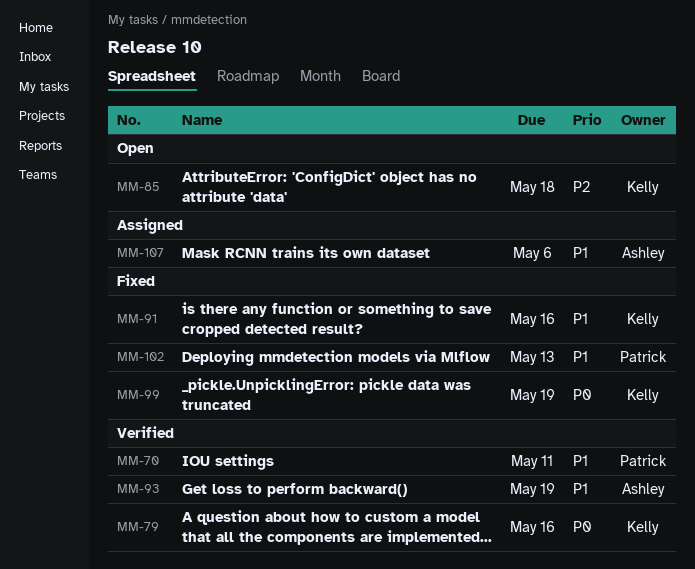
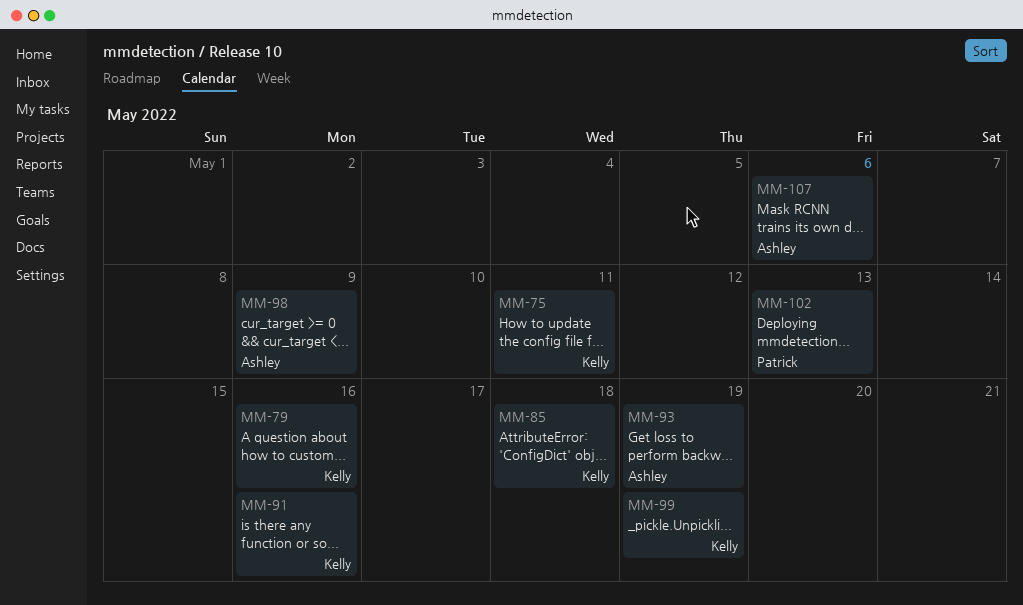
MM-70: present -> none
MM-75: none -> present
MM-98: none -> present

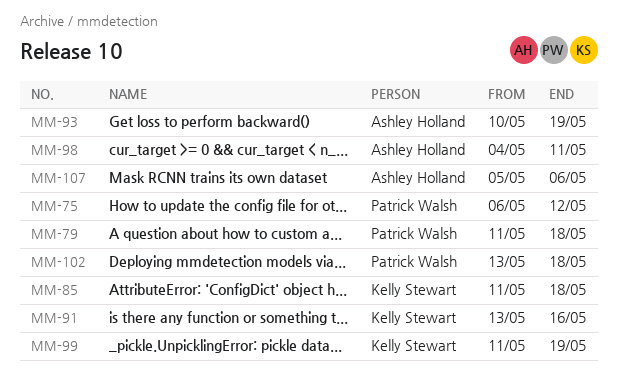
MM-75, owner: Kelly Stewart -> Patrick Walsh
MM-75, due: May 11 -> May 12
MM-79, owner: Kelly Stewart -> Patrick Walsh
MM-79, due: May 16 -> May 18
MM-98, due: May 9 -> May 11
MM-102, due: May 13 -> May 18

